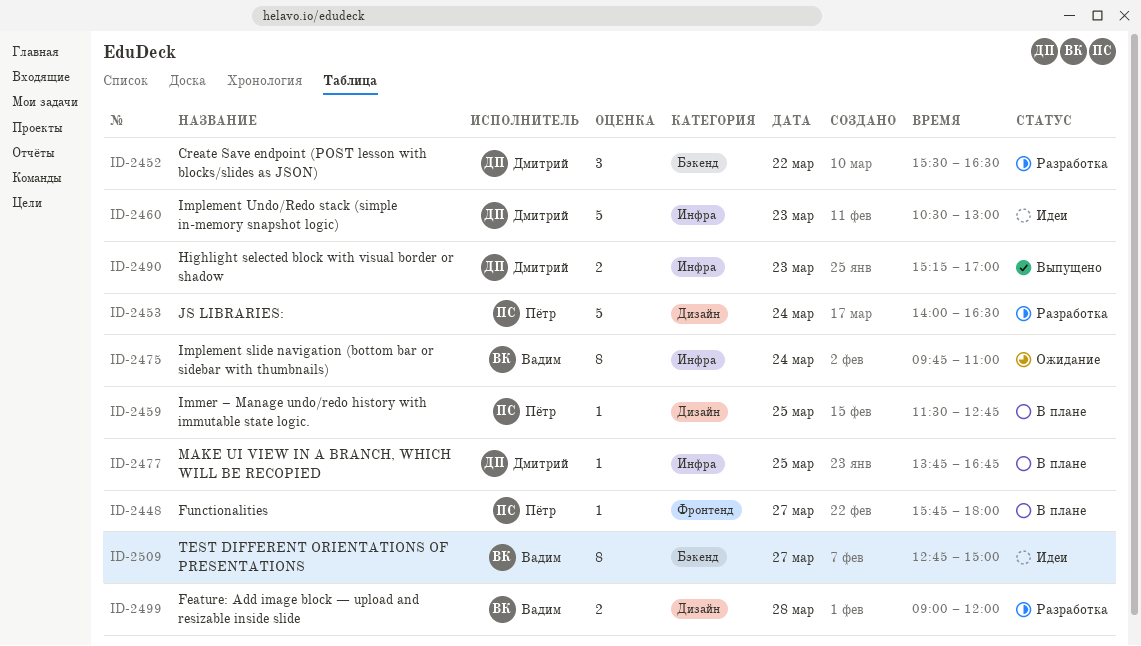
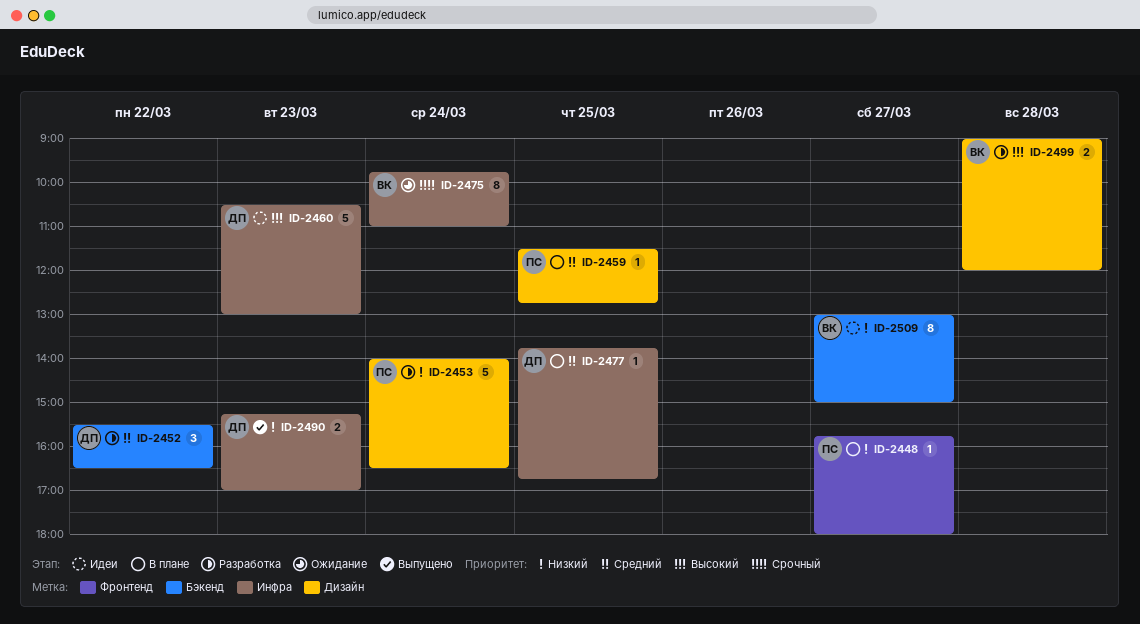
ID-2509, begins: 12:45 -> 13:00

